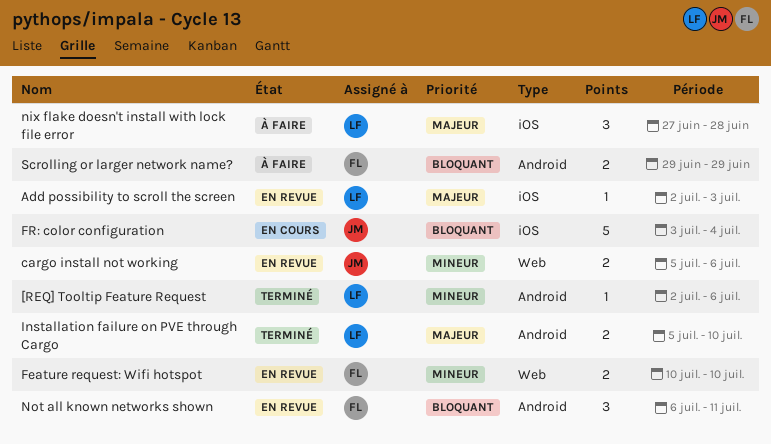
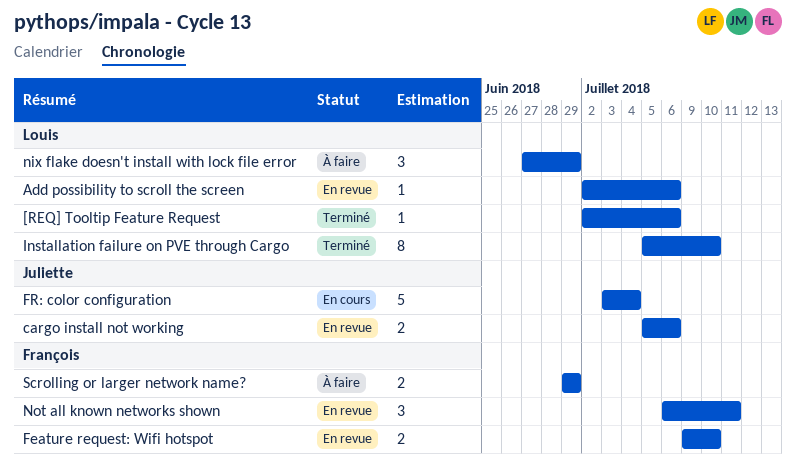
Add possibility to scroll the screen, due: Jul 3 -> Jul 6
Feature request: Wifi hotspot, start: Jul 10 -> Jul 9
Installation failure on PVE through Cargo, estimate: 2 -> 8
nix flake doesn't install with lock file error, due: Jun 28 -> Jun 29

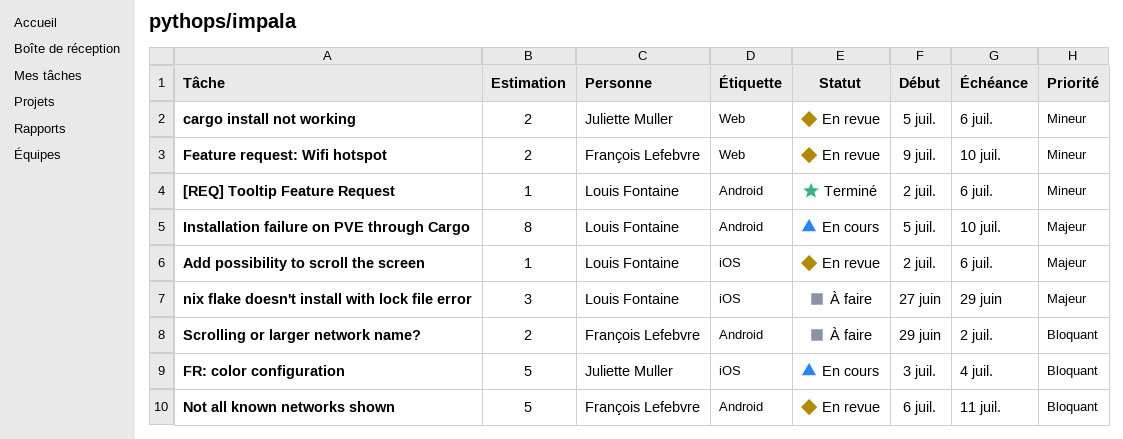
Installation failure on PVE through Cargo, status: Terminé -> En cours
Not all known networks shown, estimate: 3 -> 5
Scrolling or larger network name?, due: Jun 29 -> Jul 2

